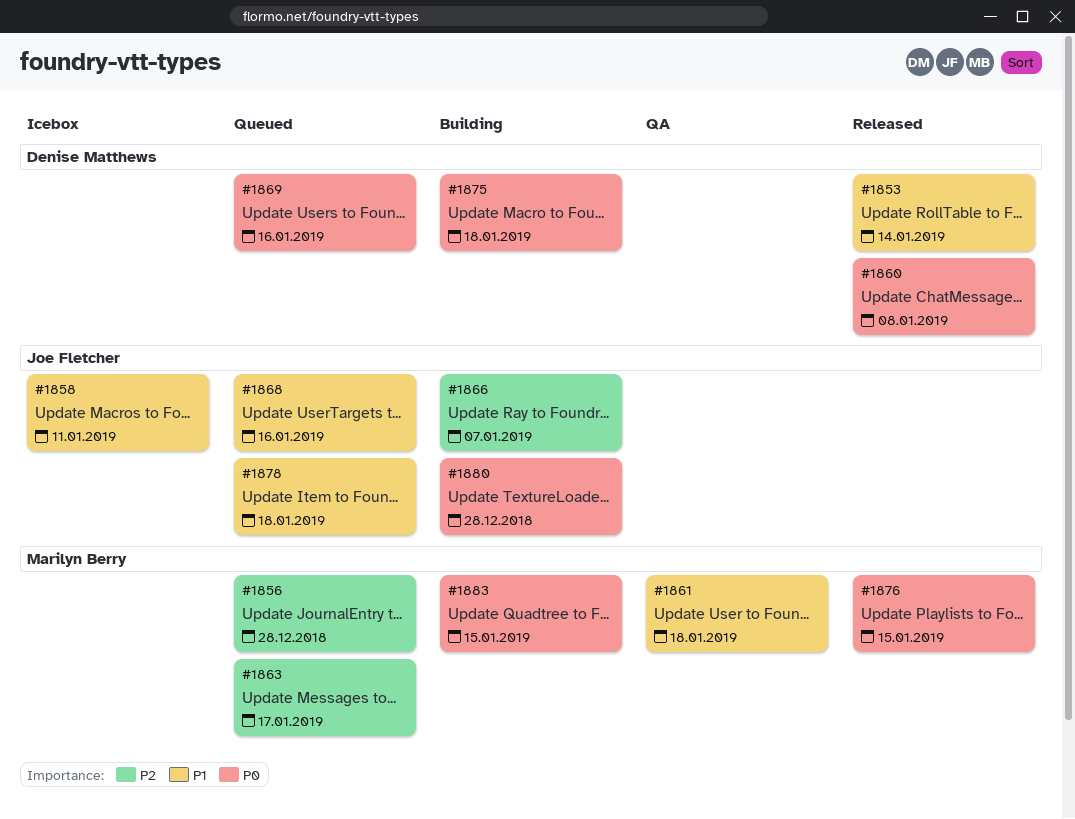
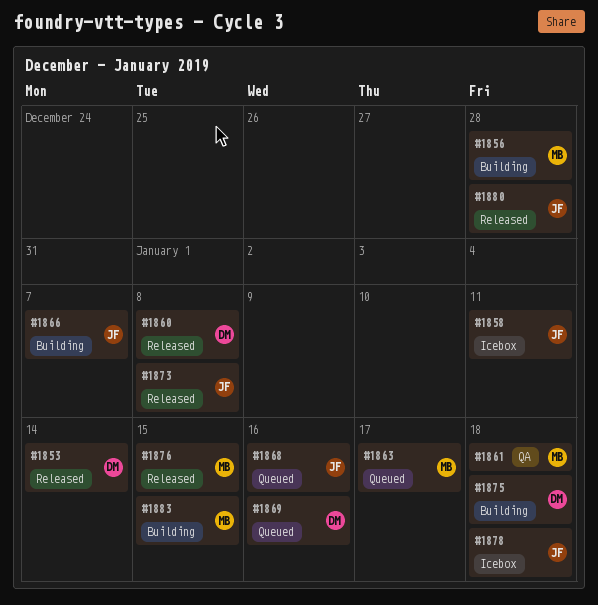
#1856, status: Queued -> Building
#1873: none -> present
#1878, status: Queued -> Icebox
#1880, status: Building -> Released

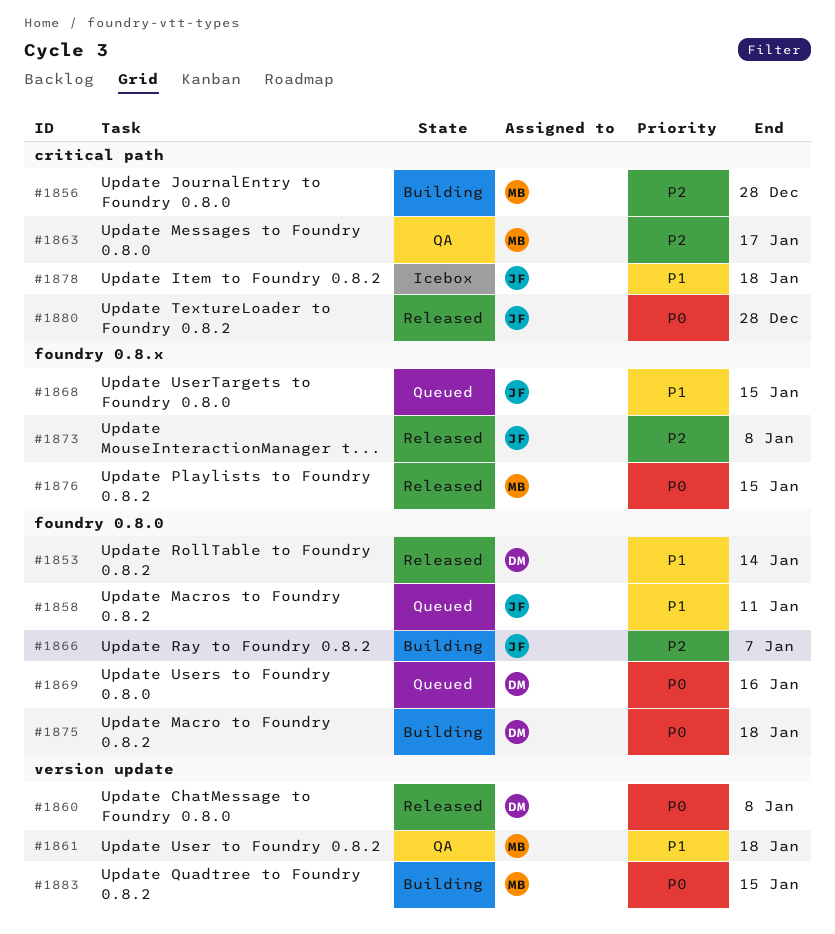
#1858, status: Icebox -> Queued
#1863, status: Queued -> QA
#1868, due: Jan 16 -> Jan 15

